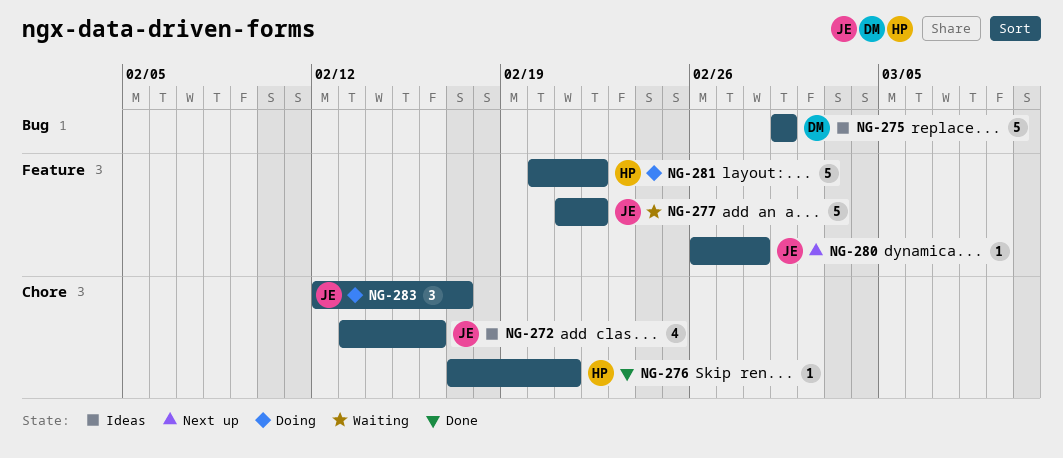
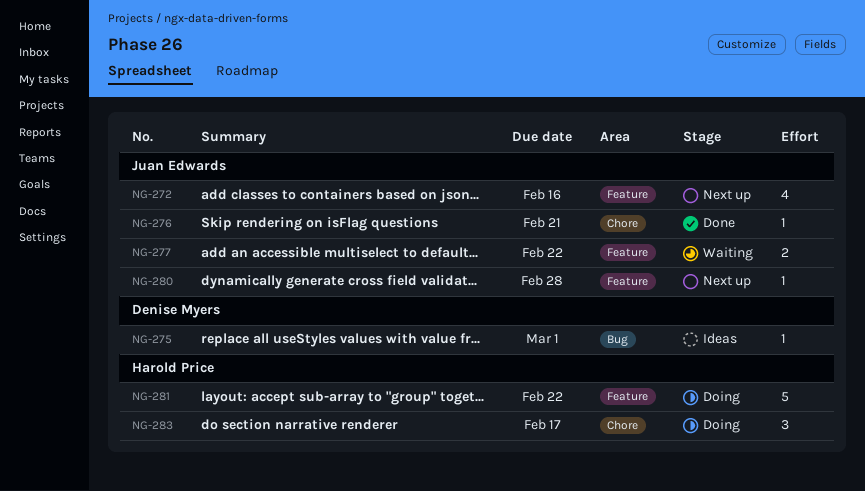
NG-272, status: Ideas -> Next up
NG-272, label: Chore -> Feature
NG-275, estimate: 5 -> 1
NG-276, owner: Harold Price -> Juan Edwards
NG-277, estimate: 5 -> 2
NG-283, owner: Juan Edwards -> Harold Price

